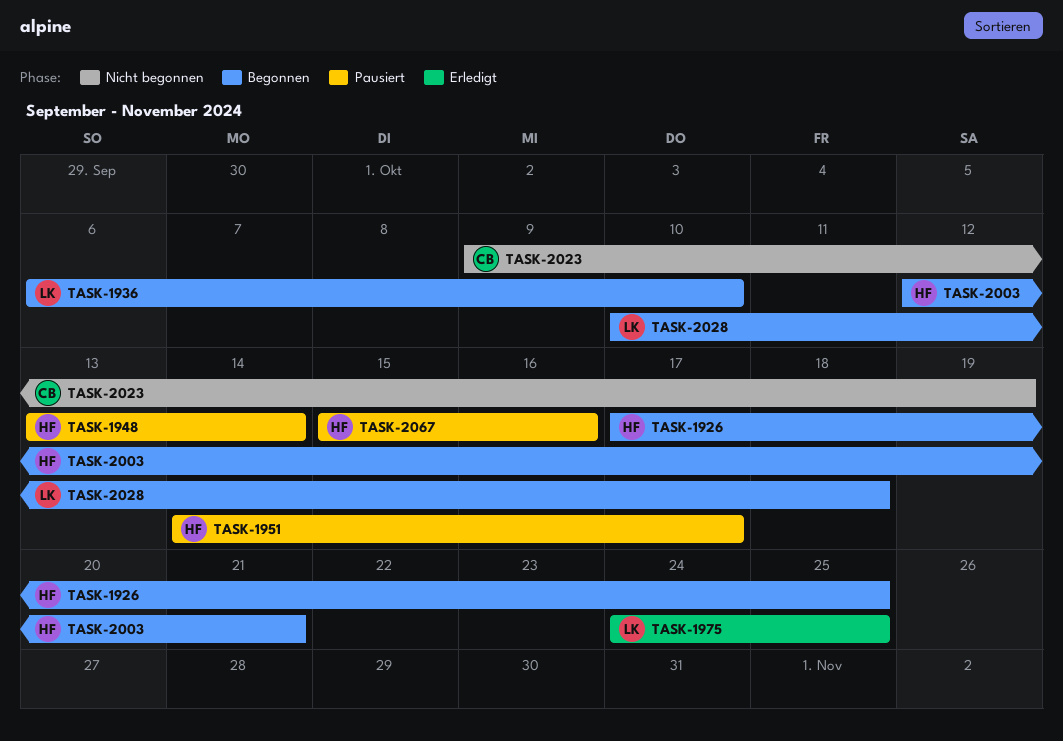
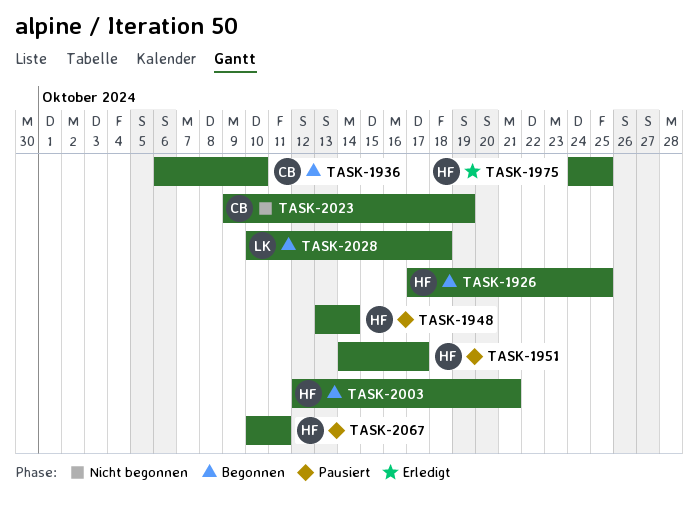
TASK-1936, owner: LK -> CB
TASK-1975, owner: LK -> HF
TASK-2067, start: Oct 15 -> Oct 10
TASK-2067, due: Oct 16 -> Oct 11

